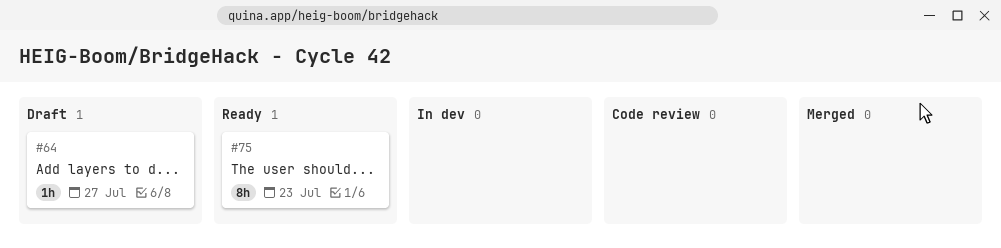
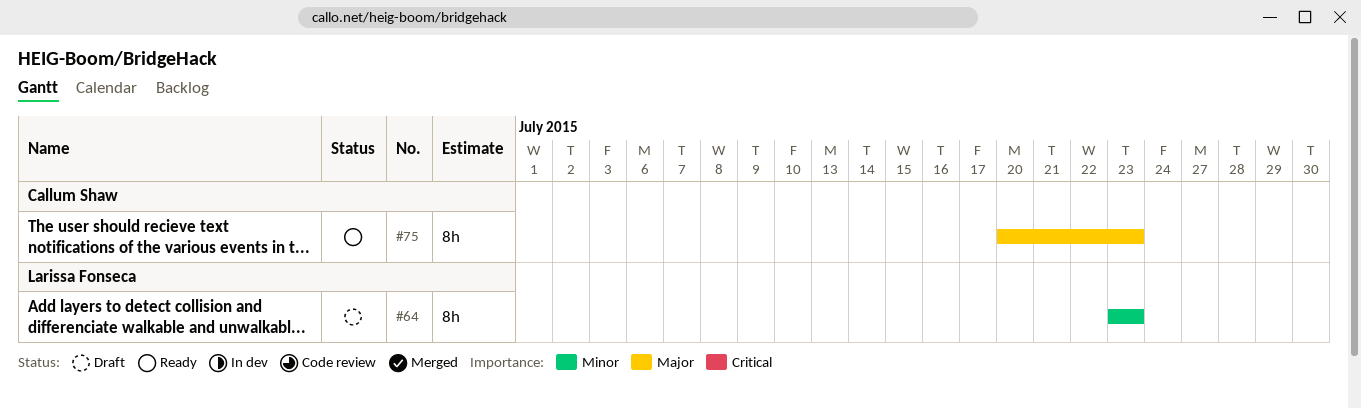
#64, estimate: 1h -> 8h
#64, due: Jul 27 -> Jul 23

